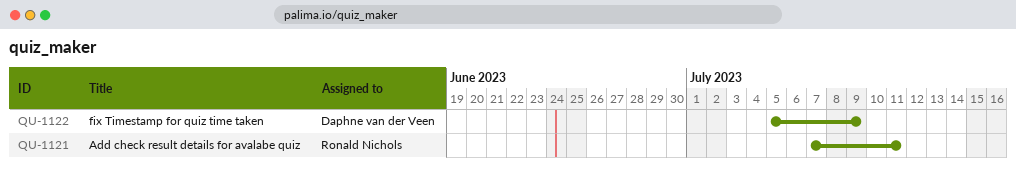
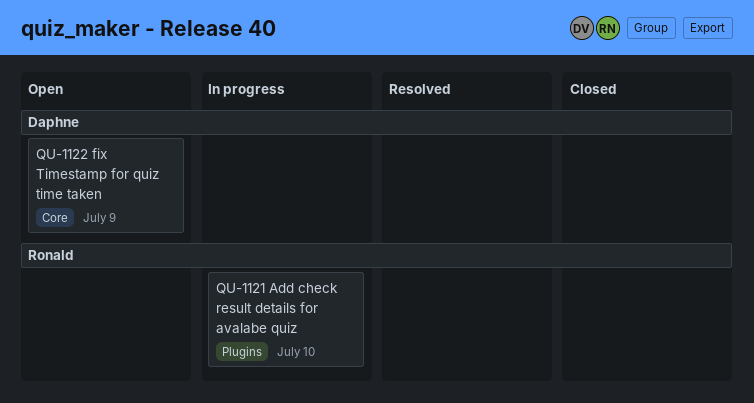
QU-1121, due: Jul 11 -> Jul 10

